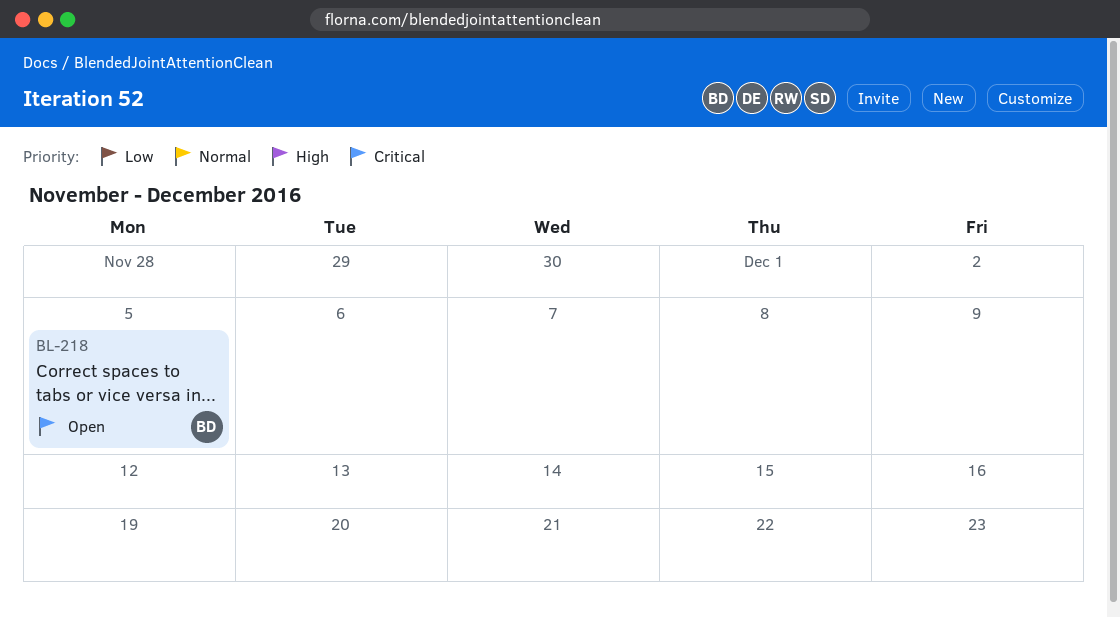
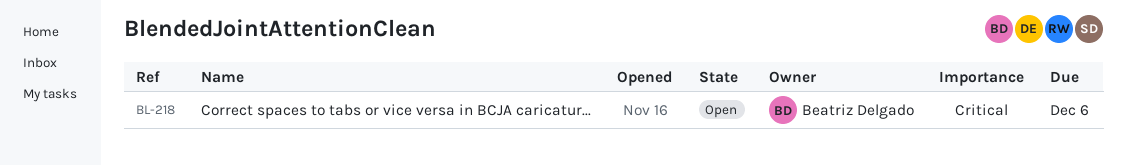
BL-218, due: Dec 5 -> Dec 6

